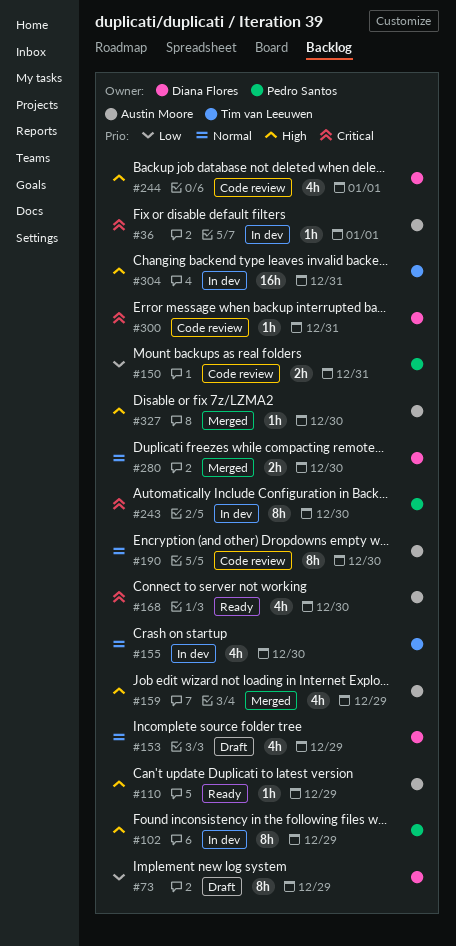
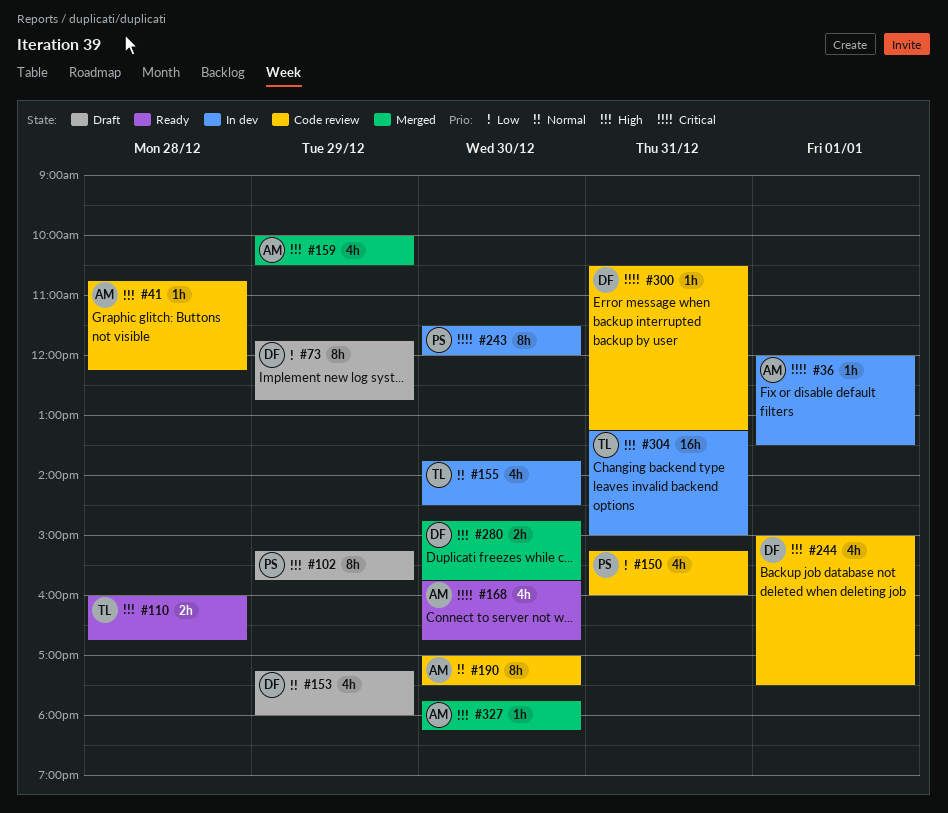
#41: none -> present
#102, status: In dev -> Draft
#110, owner: Austin Moore -> Tim van Leeuwen
#110, estimate: 1h -> 2h
#110, day: Dec 29 -> Dec 28
#150, estimate: 2h -> 4h
#280, priority: Normal -> High

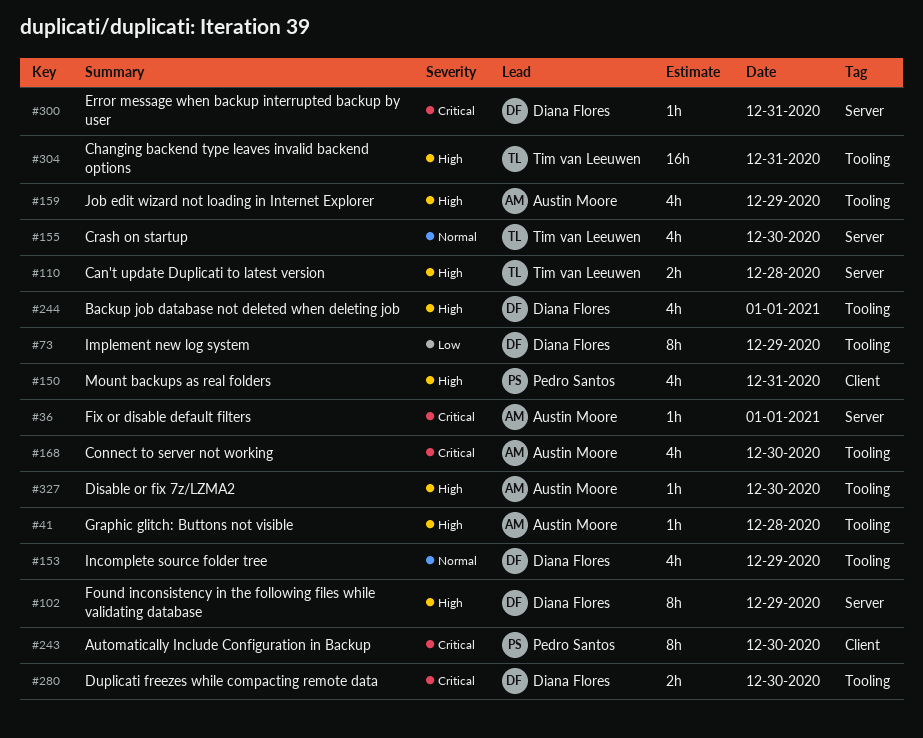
#102, owner: Pedro Santos -> Diana Flores
#150, priority: Low -> High
#190: present -> none
#280, priority: High -> Critical

